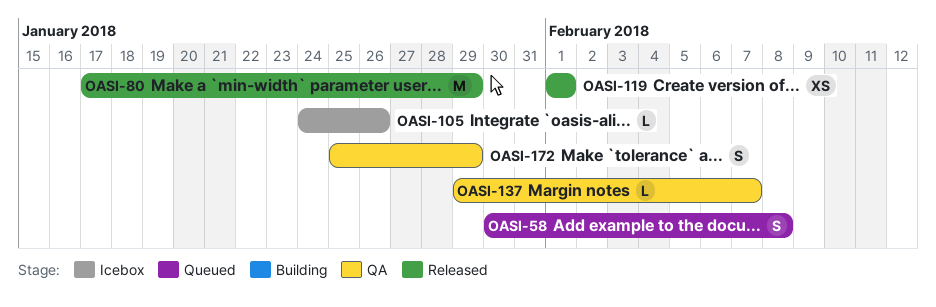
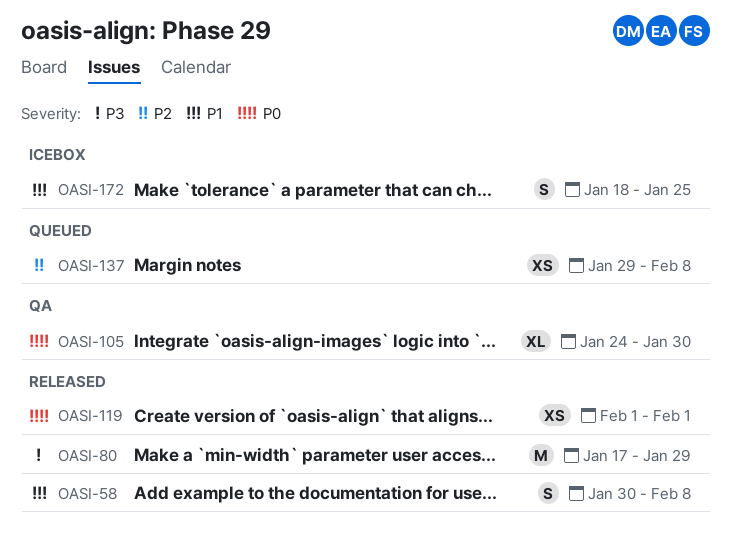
OASI-58, status: Queued -> Released
OASI-105, status: Icebox -> QA
OASI-105, estimate: L -> XL
OASI-105, due: Jan 26 -> Jan 30
OASI-137, status: QA -> Queued
OASI-137, estimate: L -> XS
OASI-137, due: Feb 7 -> Feb 8
OASI-172, status: QA -> Icebox
OASI-172, start: Jan 25 -> Jan 18
OASI-172, due: Jan 29 -> Jan 25

